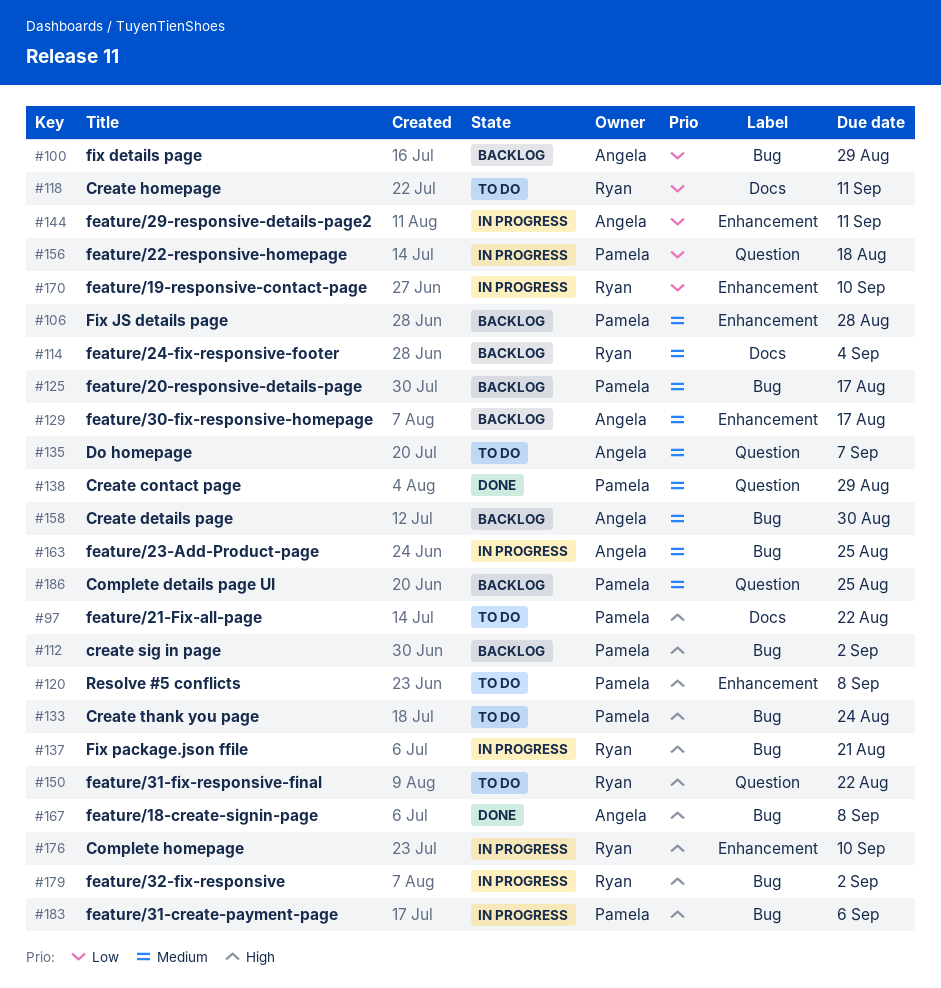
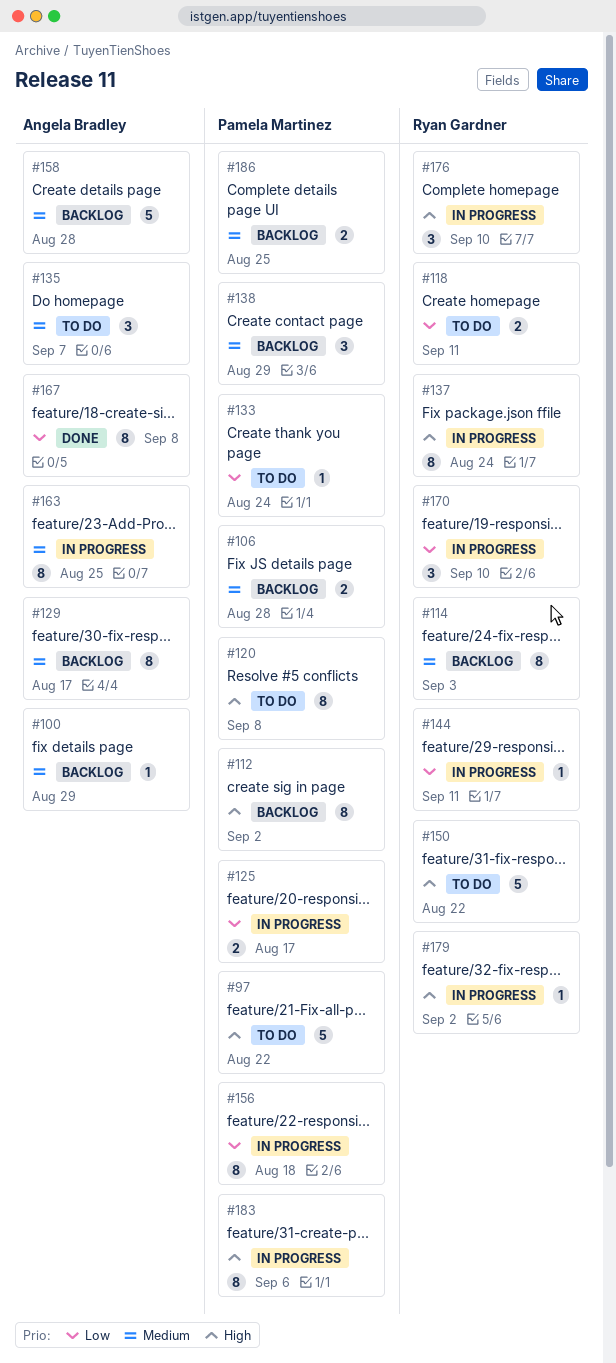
#100, priority: Low -> Medium
#114, due: Sep 4 -> Sep 3
#125, status: Backlog -> In progress
#125, priority: Medium -> Low
#133, priority: High -> Low
#137, due: Aug 21 -> Aug 24
#138, status: Done -> Backlog
#144, owner: Angela Bradley -> Ryan Gardner
#158, due: Aug 30 -> Aug 28
#167, priority: High -> Low

